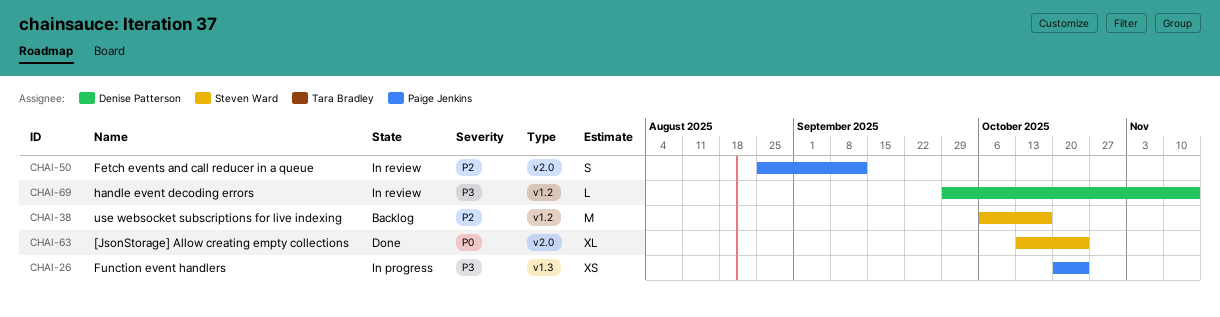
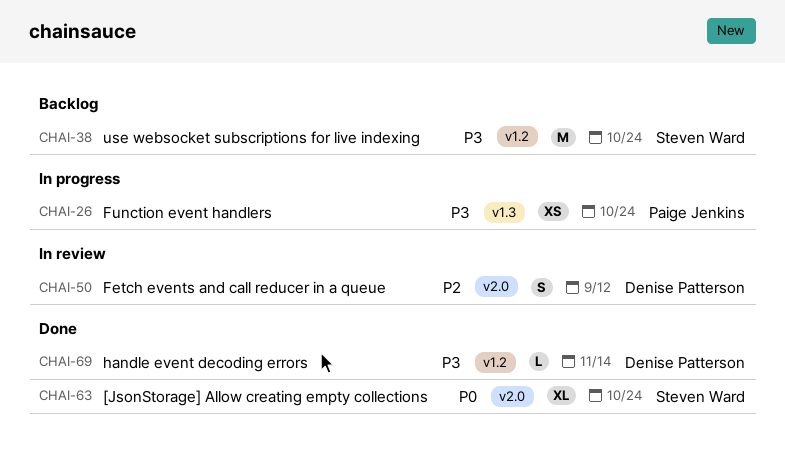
CHAI-38, priority: P2 -> P3
CHAI-38, due: Oct 17 -> Oct 24
CHAI-50, owner: Paige Jenkins -> Denise Patterson
CHAI-69, status: In review -> Done

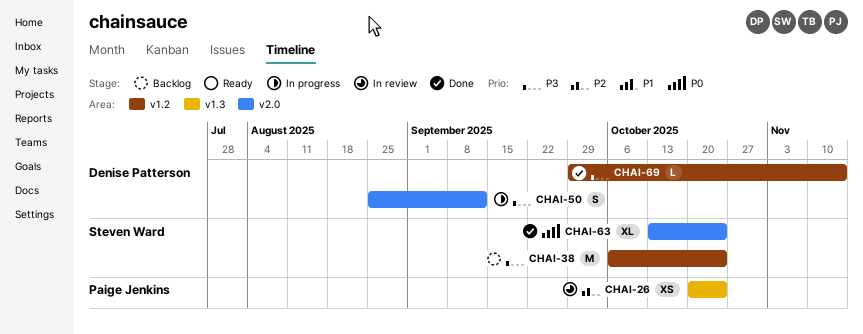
CHAI-26, status: In progress -> In review
CHAI-26, priority: P3 -> P2
CHAI-50, status: In review -> In progress
CHAI-50, priority: P2 -> P3

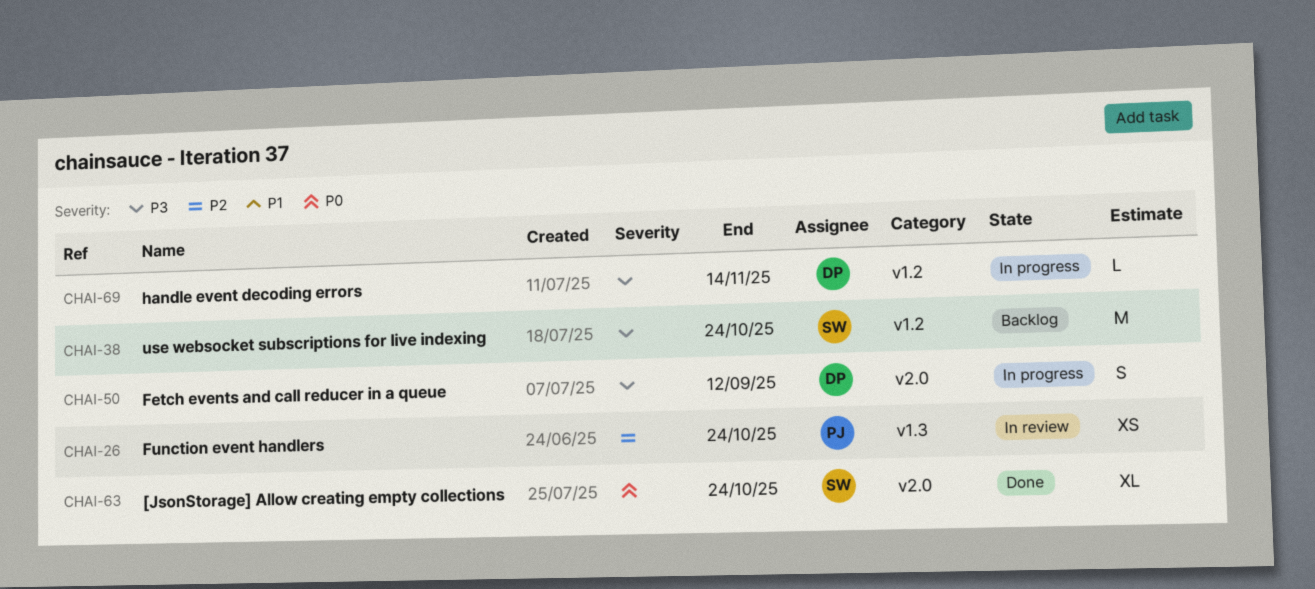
CHAI-69, status: Done -> In progress

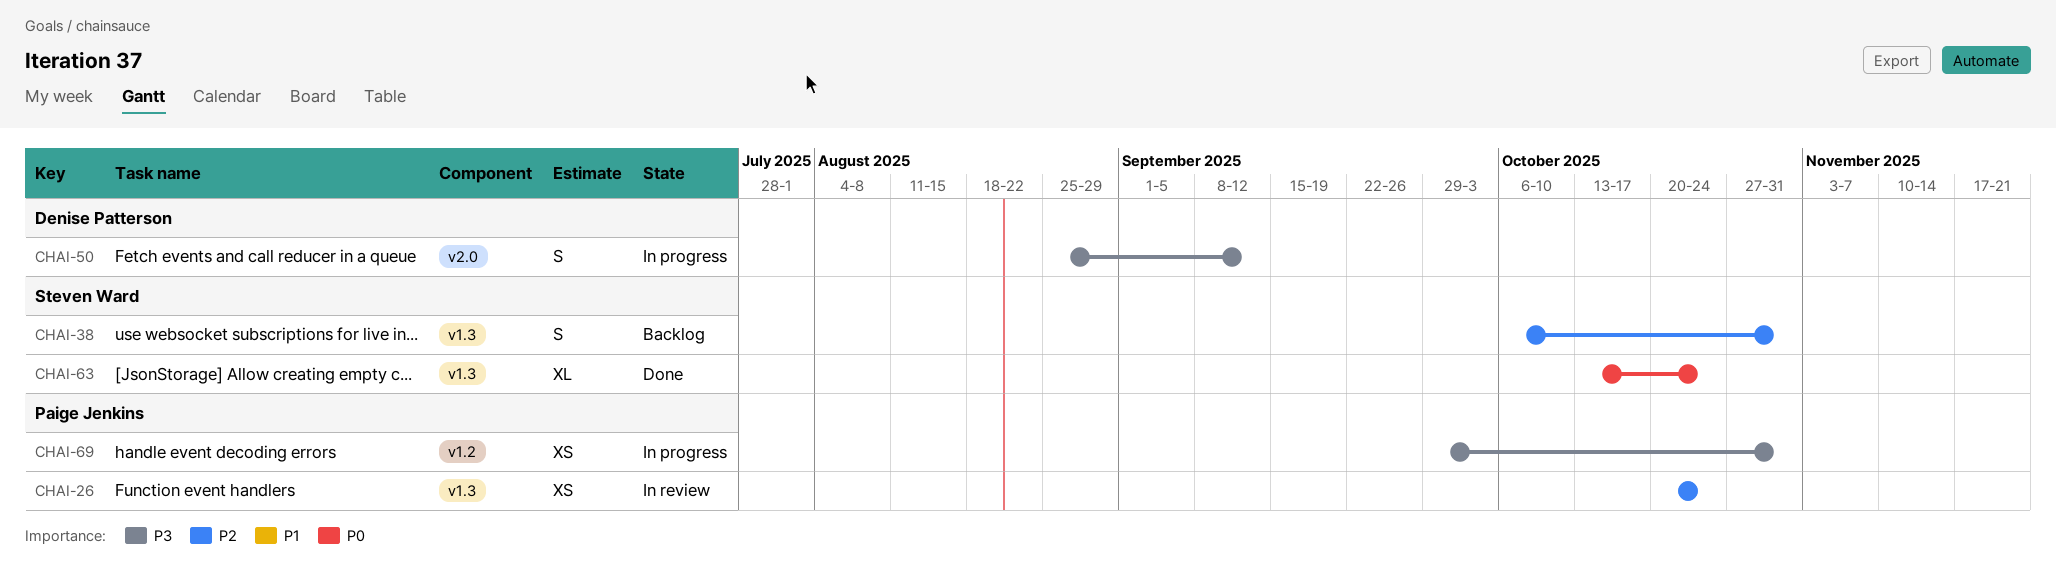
CHAI-38, priority: P3 -> P2
CHAI-38, label: v1.2 -> v1.3
CHAI-38, estimate: M -> S
CHAI-38, due: Oct 24 -> Oct 31
CHAI-63, label: v2.0 -> v1.3
CHAI-69, owner: Denise Patterson -> Paige Jenkins
CHAI-69, estimate: L -> XS
CHAI-69, due: Nov 14 -> Oct 31

